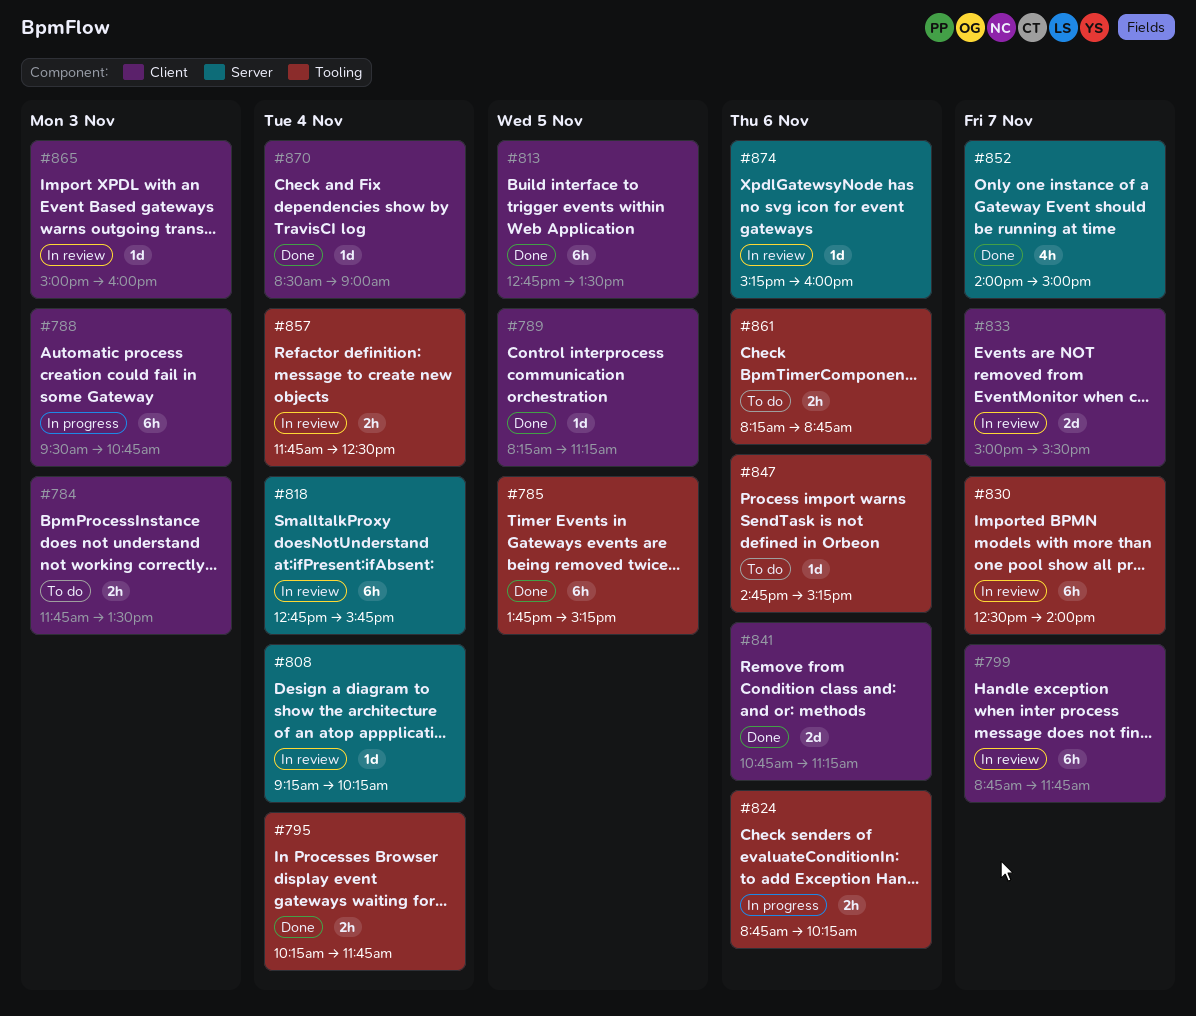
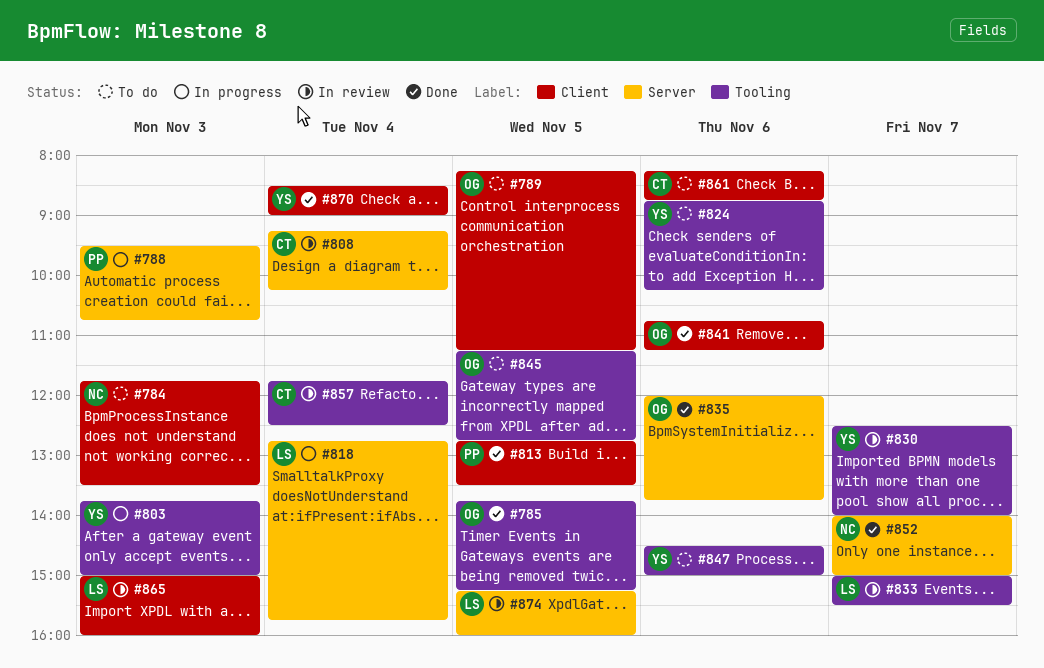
#788, label: Client -> Server
#789, status: Done -> To do
#795: present -> none
#799: present -> none
#803: none -> present
#818, status: In review -> In progress
#824, status: In progress -> To do
#833, label: Client -> Tooling
#835: none -> present
#845: none -> present
#847, begins: 14:45 -> 14:30
#847, ends: 15:15 -> 15:00
#861, label: Tooling -> Client
#874, day: Nov 6 -> Nov 5

